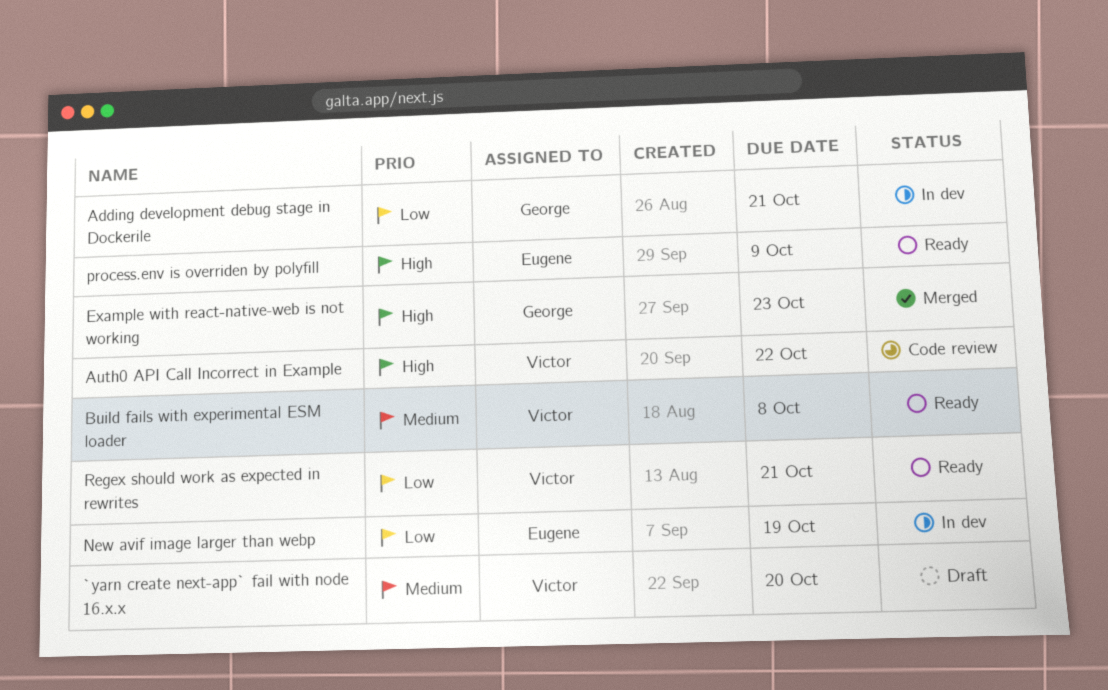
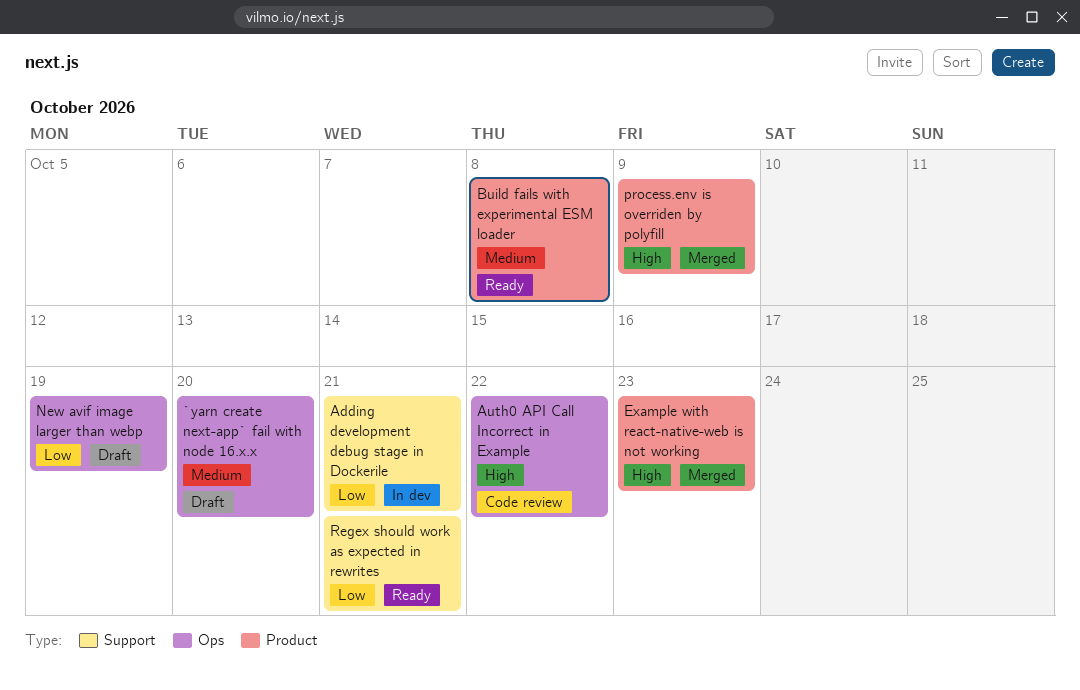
New avif image larger than webp, status: In dev -> Draft
process.env is overriden by polyfill, status: Ready -> Merged

